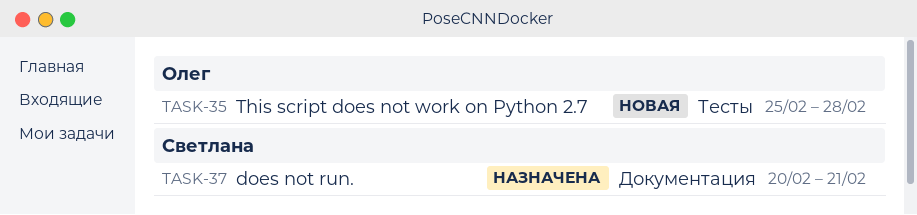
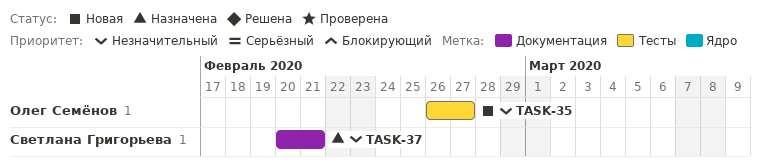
TASK-35, start: Feb 25 -> Feb 26
TASK-35, due: Feb 28 -> Feb 27

